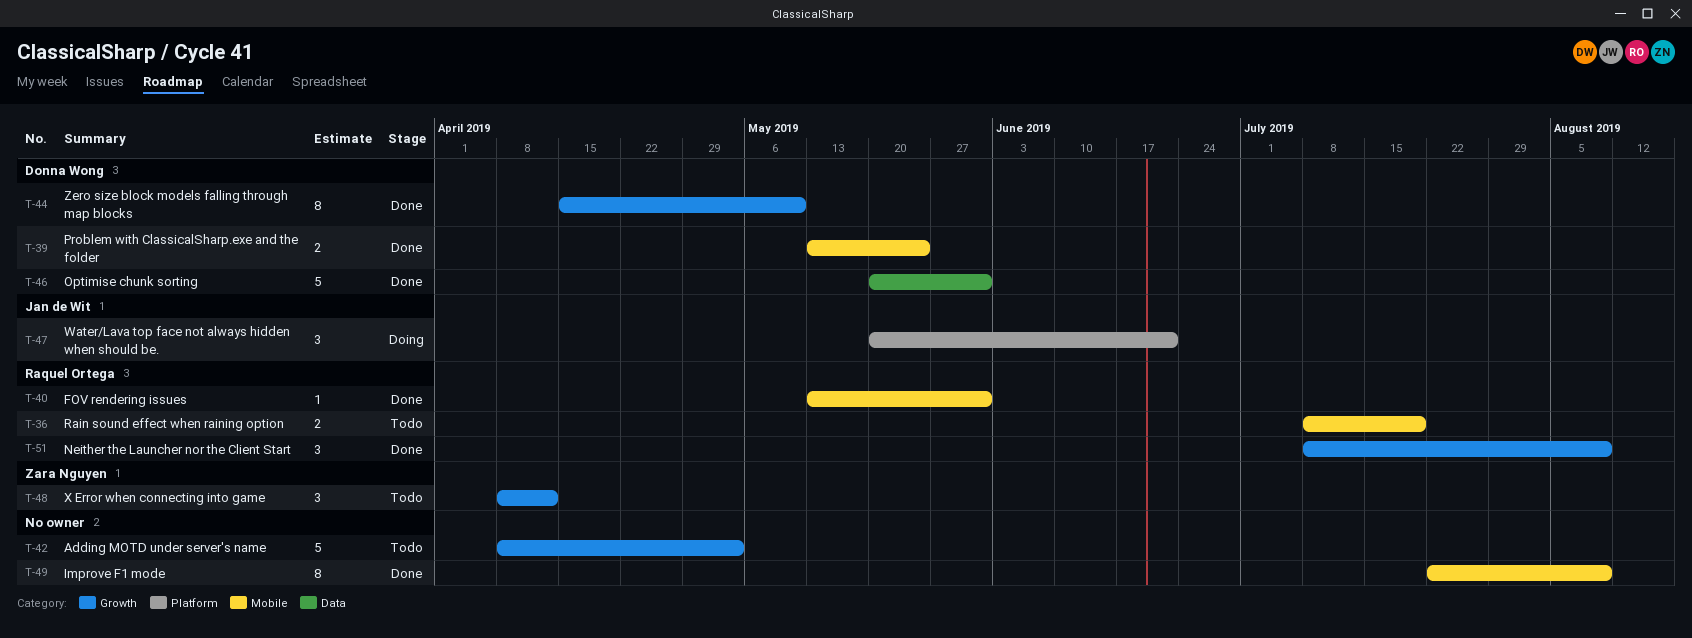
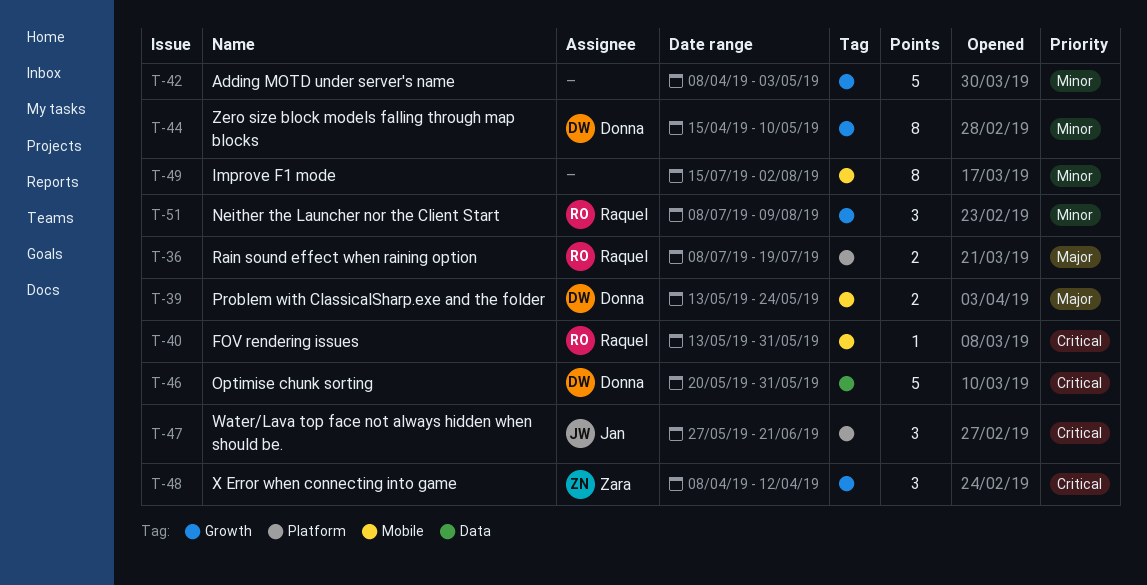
T-36, label: Mobile -> Platform
T-47, start: May 20 -> May 27
T-49, start: Jul 22 -> Jul 15
T-49, due: Aug 9 -> Aug 2

